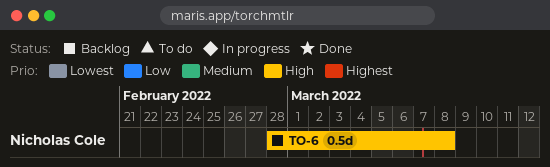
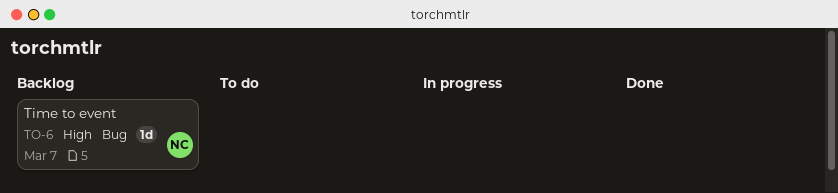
TO-6, estimate: 0.5d -> 1d
TO-6, due: Mar 8 -> Mar 7

